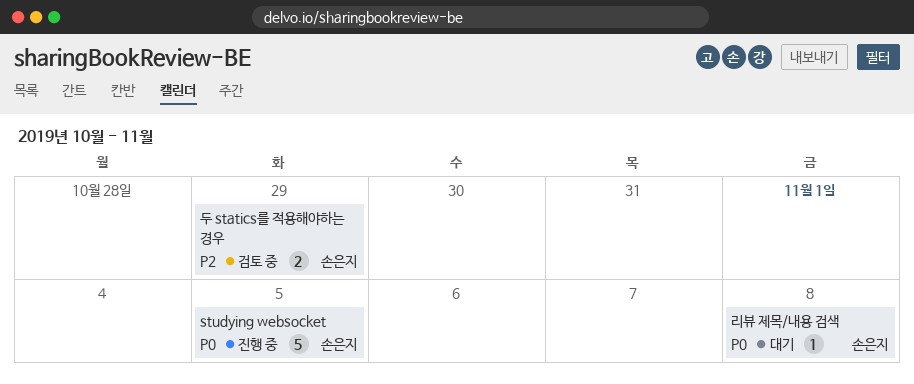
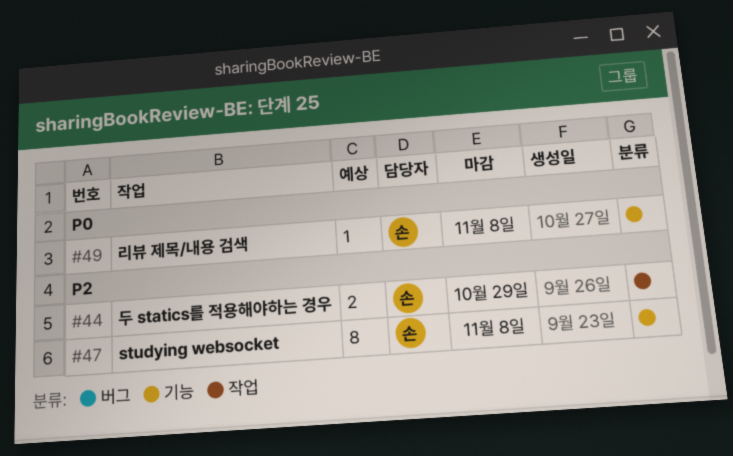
studying websocket, priority: P0 -> P2
studying websocket, estimate: 5 -> 8
studying websocket, due: Nov 5 -> Nov 8

